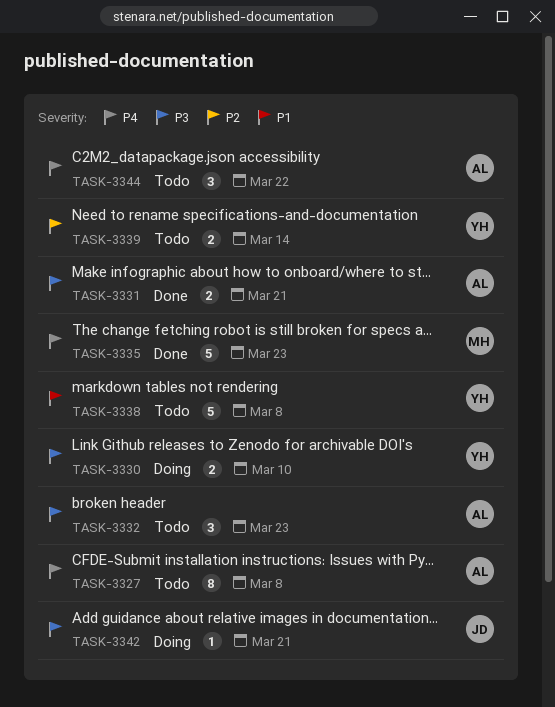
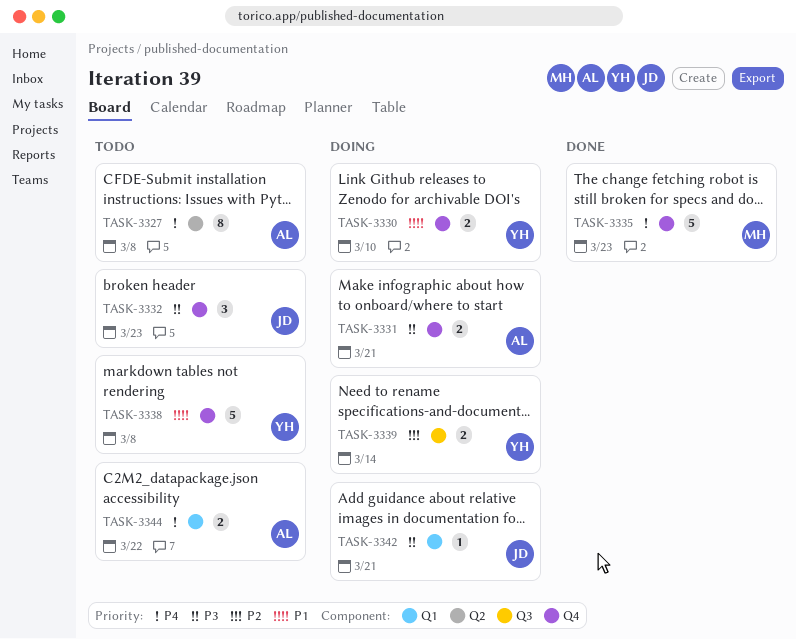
TASK-3330, priority: P3 -> P1
TASK-3331, status: Done -> Doing
TASK-3332, owner: AL -> JD
TASK-3339, status: Todo -> Doing
TASK-3344, estimate: 3 -> 2

